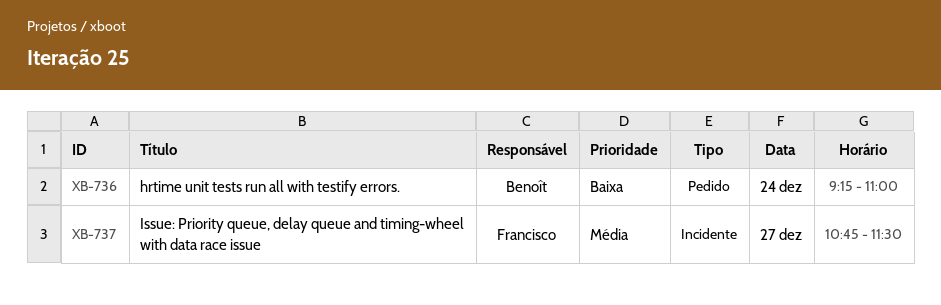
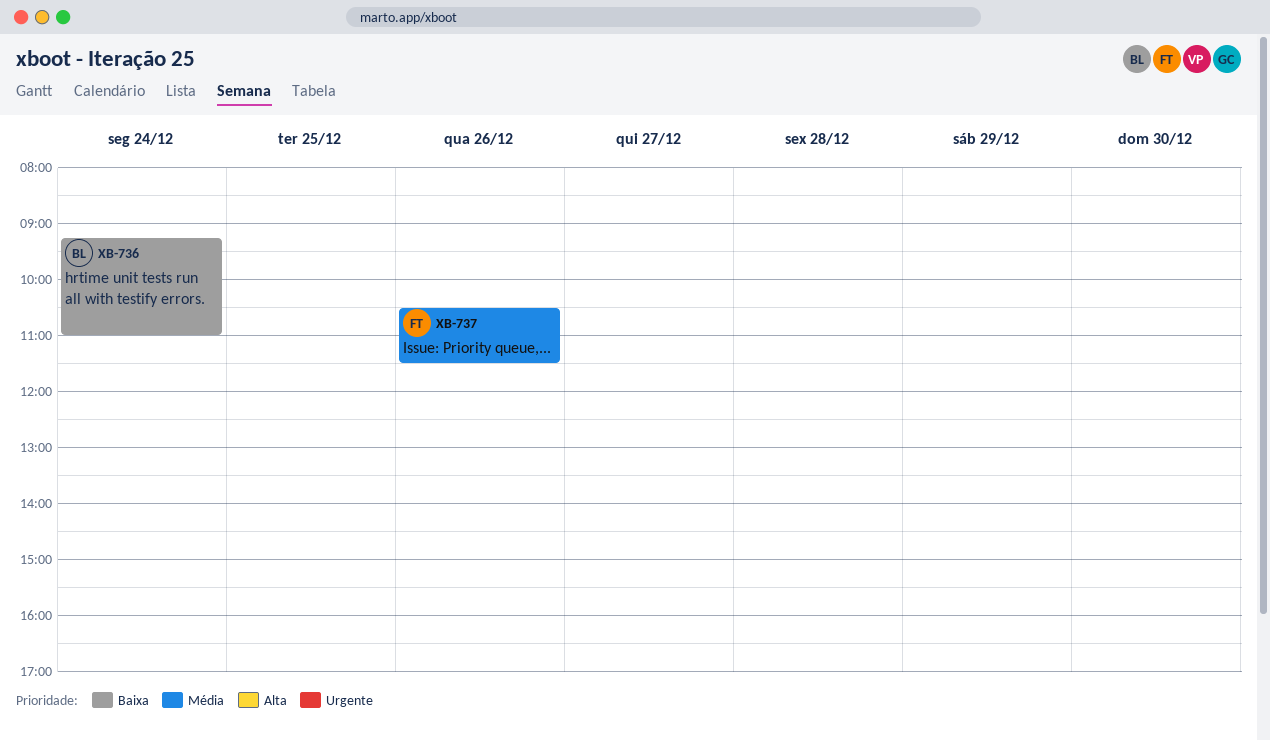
XB-737, day: Dec 27 -> Dec 26
XB-737, begins: 10:45 -> 10:30

